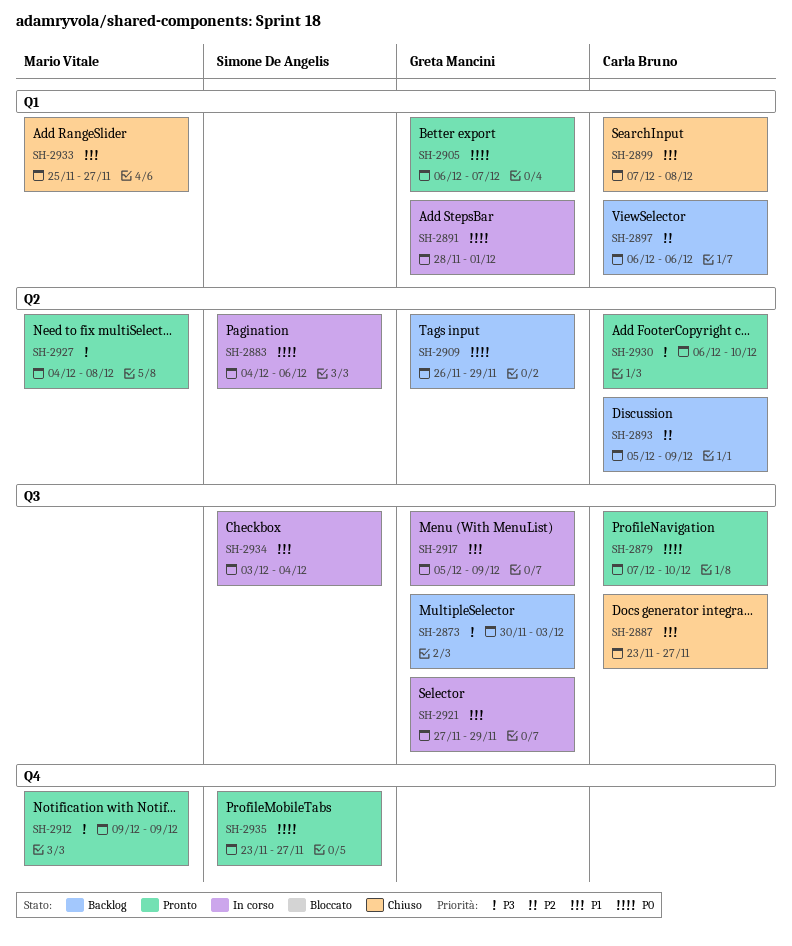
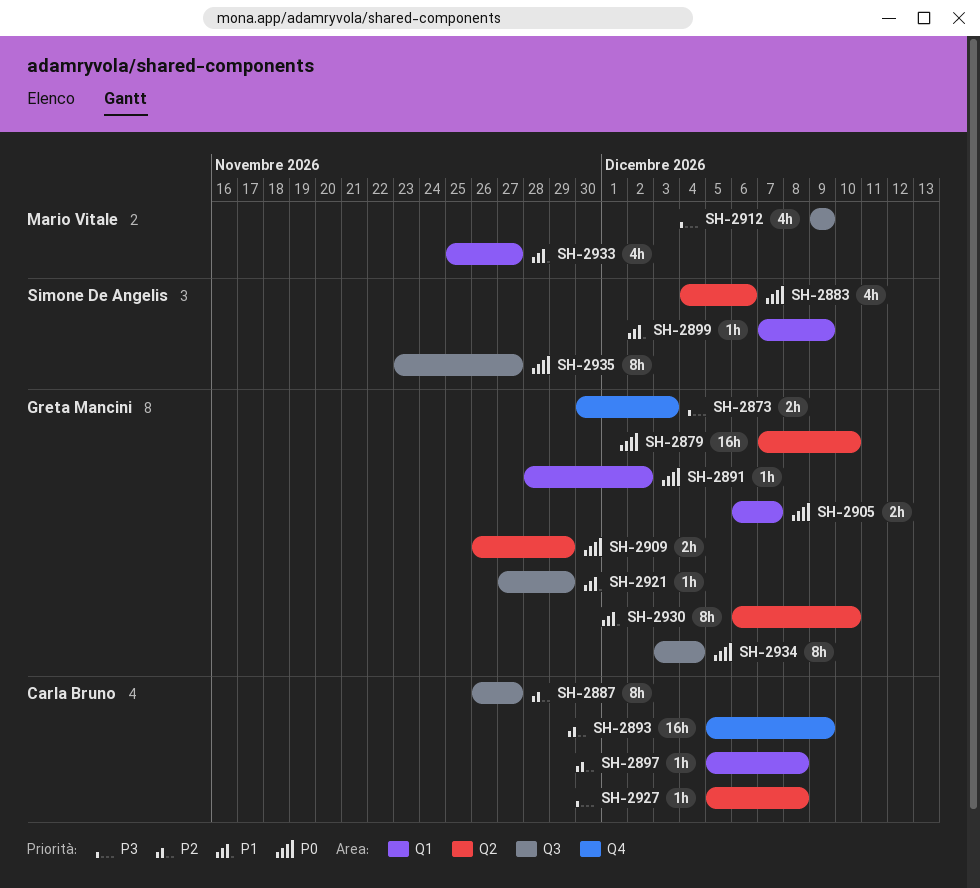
SH-2873, label: Q3 -> Q4
SH-2879, owner: Carla Bruno -> Greta Mancini
SH-2879, label: Q3 -> Q2
SH-2887, priority: P1 -> P2
SH-2887, start: Nov 23 -> Nov 26
SH-2891, due: Dec 1 -> Dec 2
SH-2893, label: Q2 -> Q4
SH-2897, start: Dec 6 -> Dec 5
SH-2897, due: Dec 6 -> Dec 8
SH-2899, owner: Carla Bruno -> Simone De Angelis
SH-2899, due: Dec 8 -> Dec 9
SH-2912, label: Q4 -> Q3
SH-2917: present -> none
SH-2927, owner: Mario Vitale -> Carla Bruno
SH-2927, start: Dec 4 -> Dec 5
SH-2930, owner: Carla Bruno -> Greta Mancini
SH-2930, priority: P3 -> P1
SH-2934, owner: Simone De Angelis -> Greta Mancini
SH-2934, priority: P1 -> P0
SH-2935, label: Q4 -> Q3

